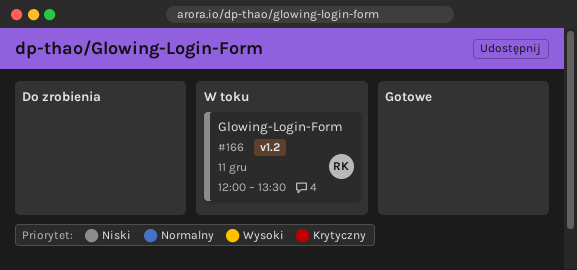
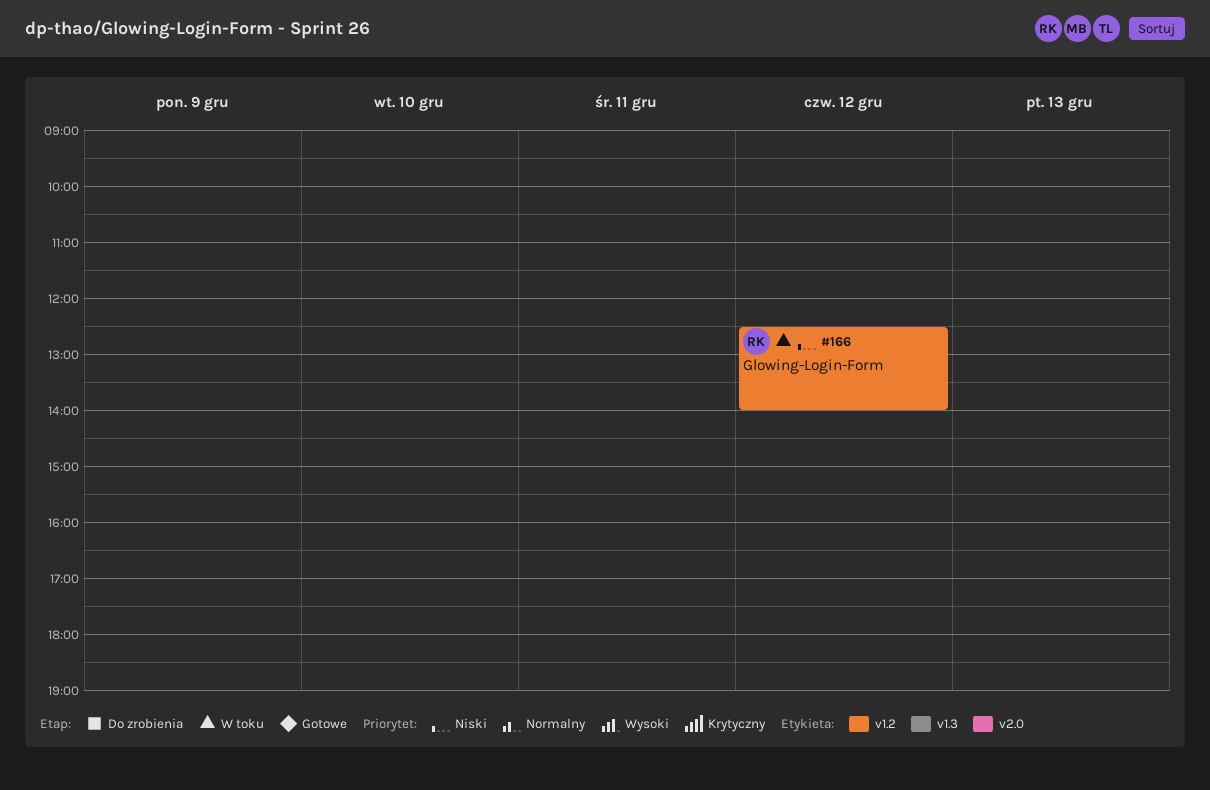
#166, day: Dec 11 -> Dec 12
#166, begins: 12:00 -> 12:30
#166, ends: 13:30 -> 14:00

